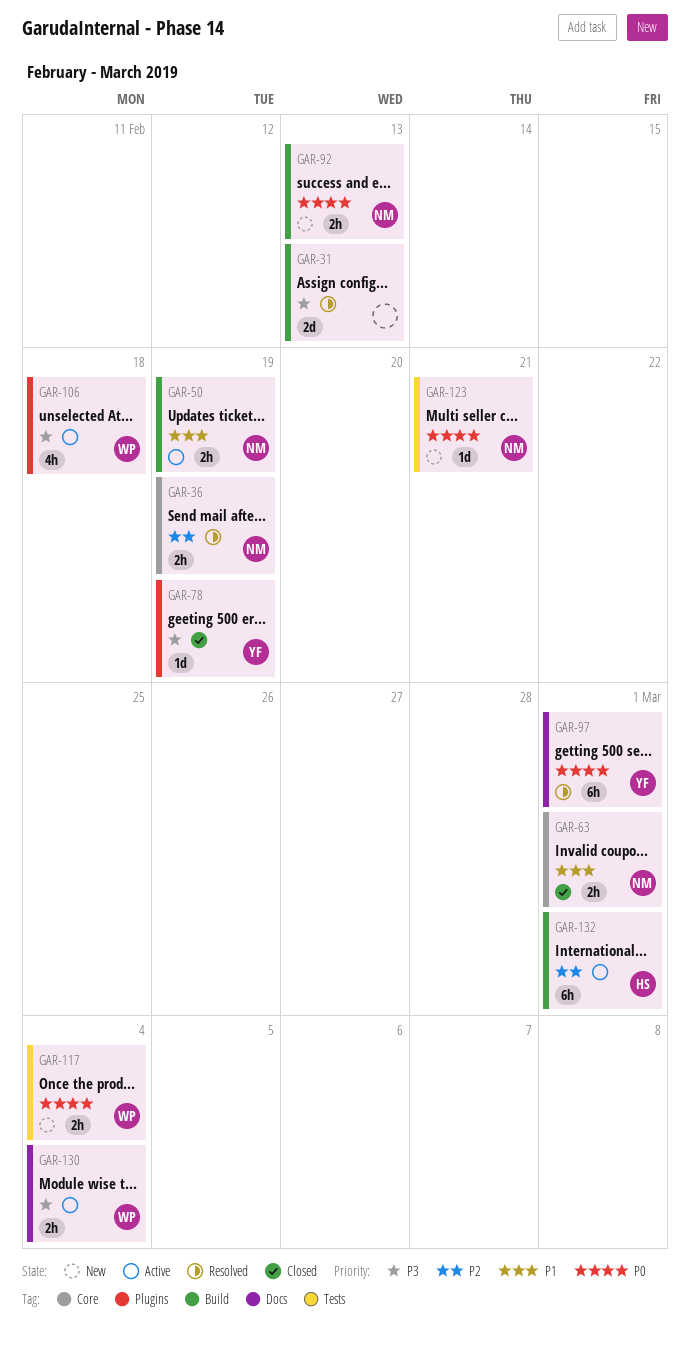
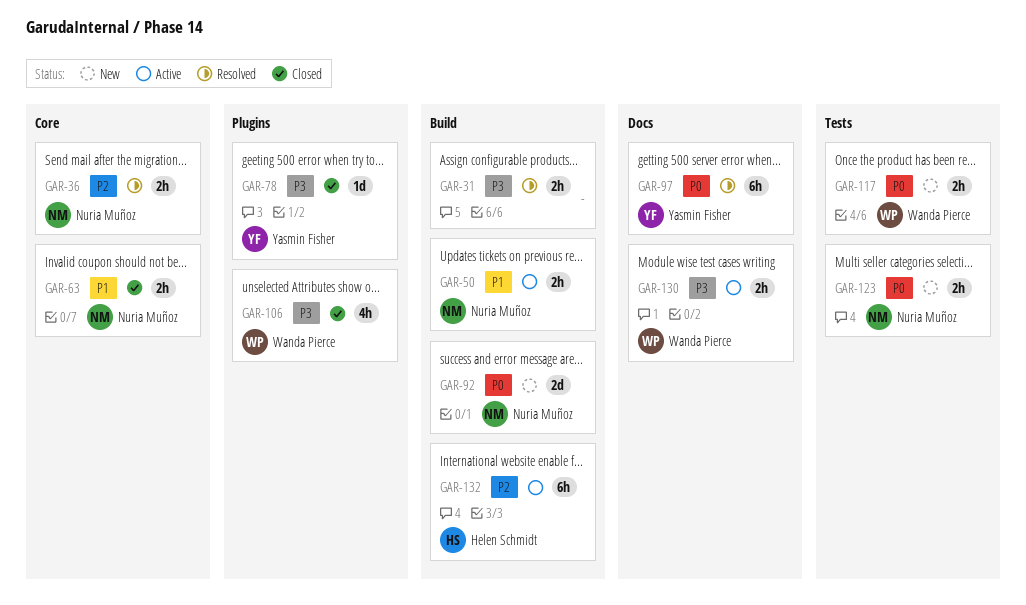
GAR-31, estimate: 2d -> 2h
GAR-92, estimate: 2h -> 2d
GAR-106, status: Active -> Closed
GAR-123, estimate: 1d -> 2h

